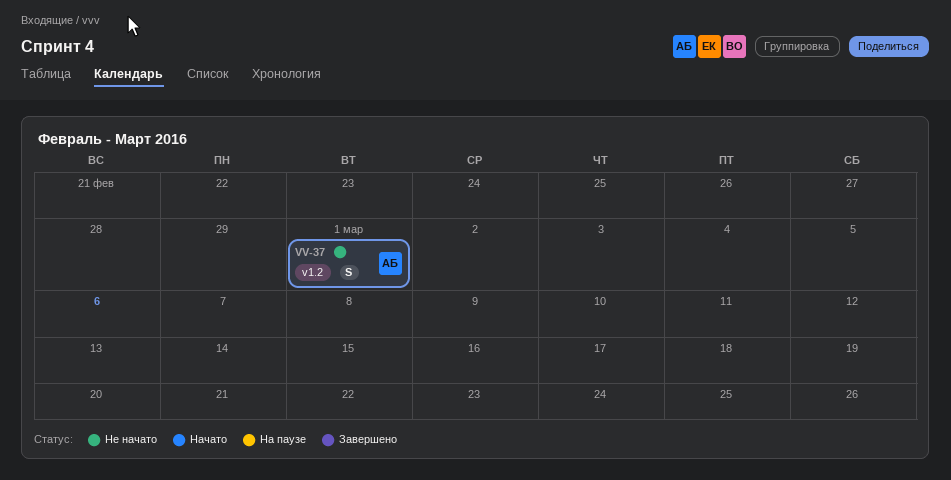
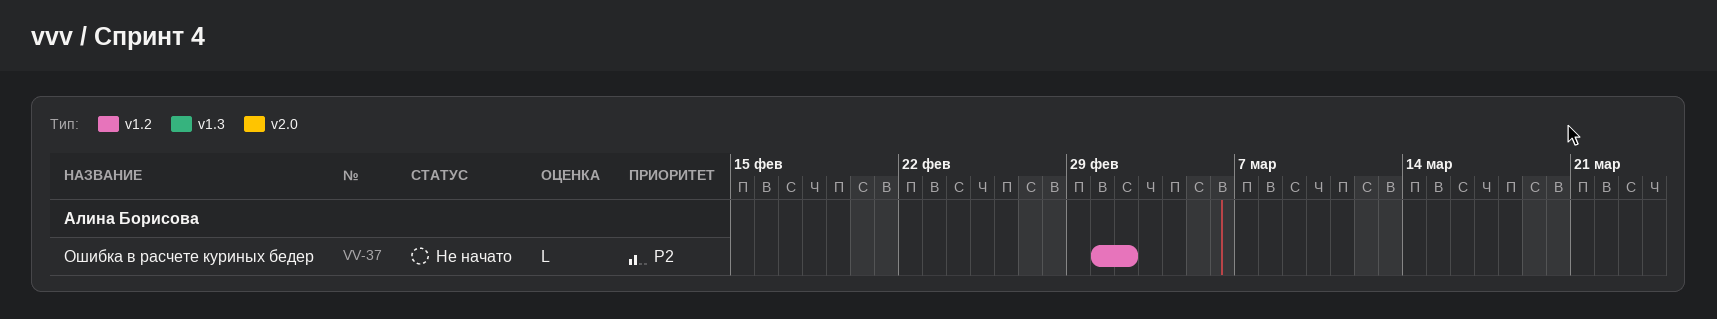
VV-37, estimate: S -> L
VV-37, due: Mar 1 -> Mar 2

